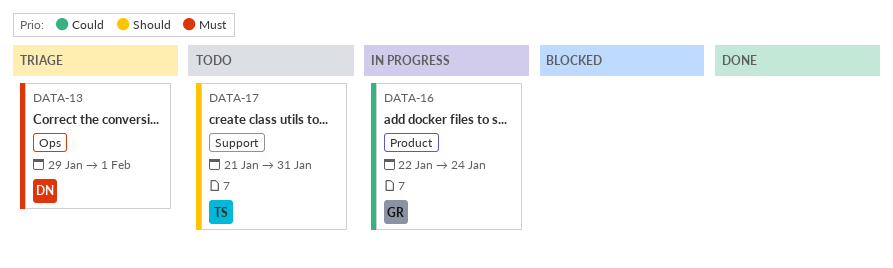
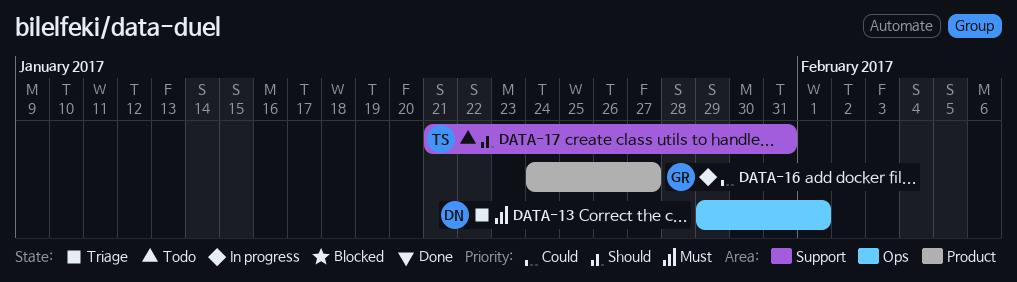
DATA-16, start: Jan 22 -> Jan 24
DATA-16, due: Jan 24 -> Jan 27

